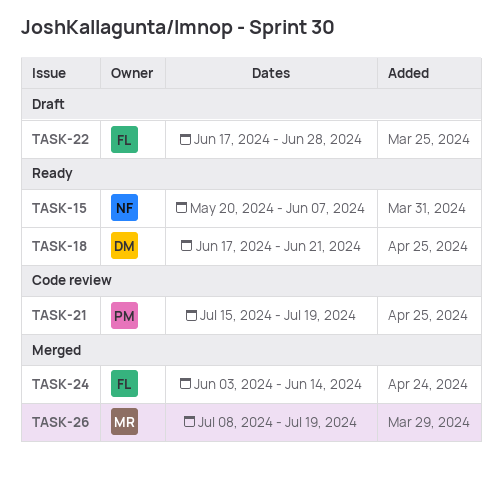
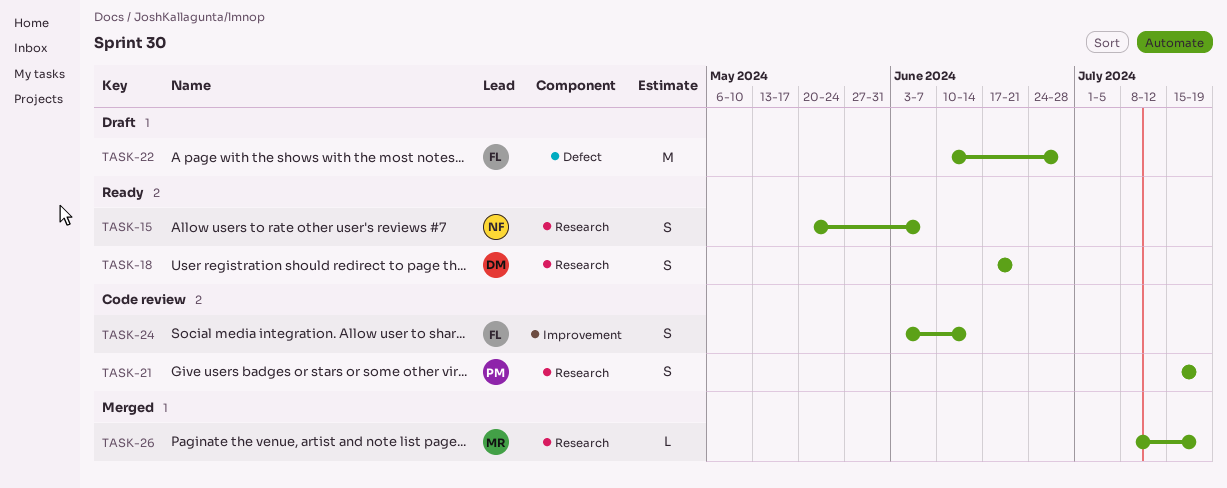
TASK-22, start: Jun 17 -> Jun 10
TASK-24, status: Merged -> Code review

